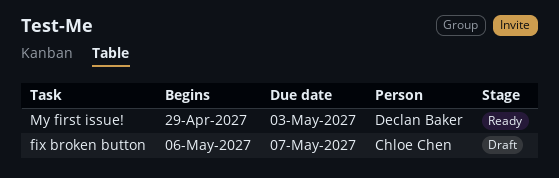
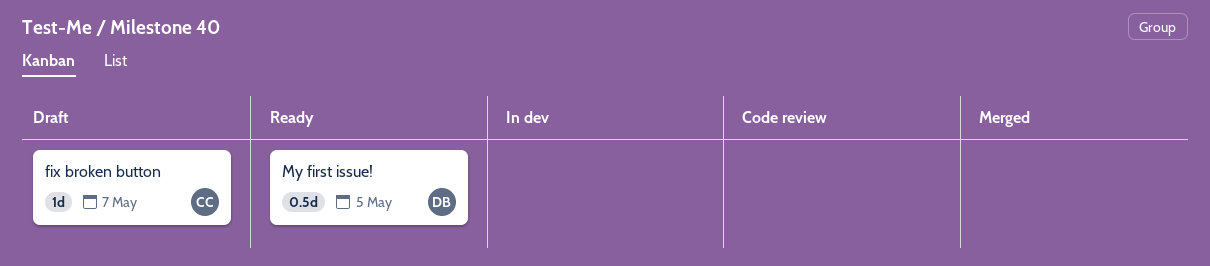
My first issue!, due: May 3 -> May 5

